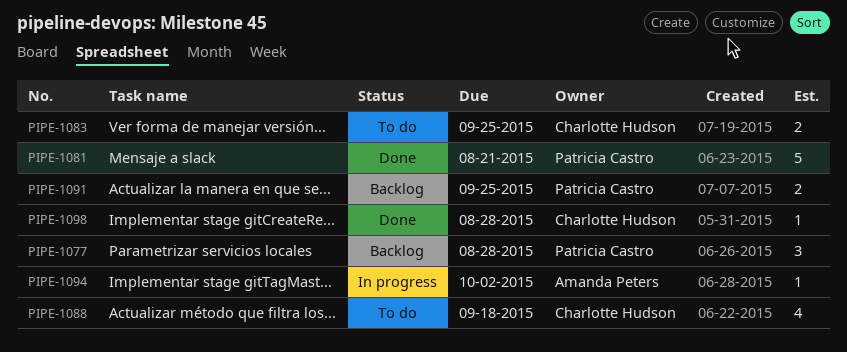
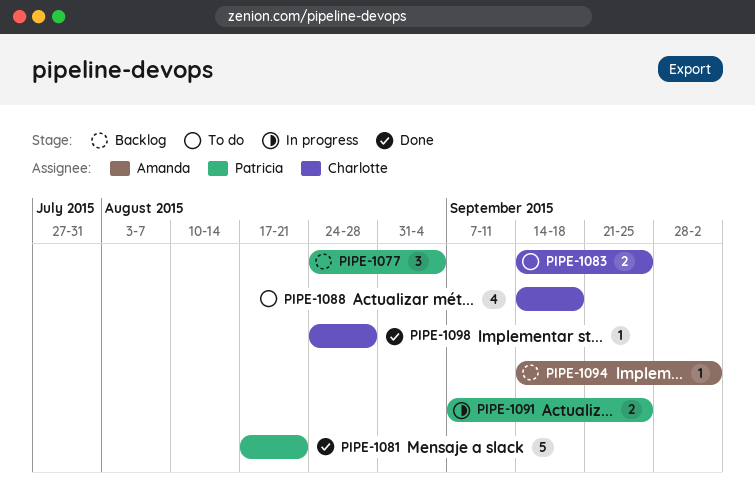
PIPE-1077, due: Aug 28 -> Sep 4
PIPE-1091, status: Backlog -> In progress
PIPE-1094, status: In progress -> Backlog

